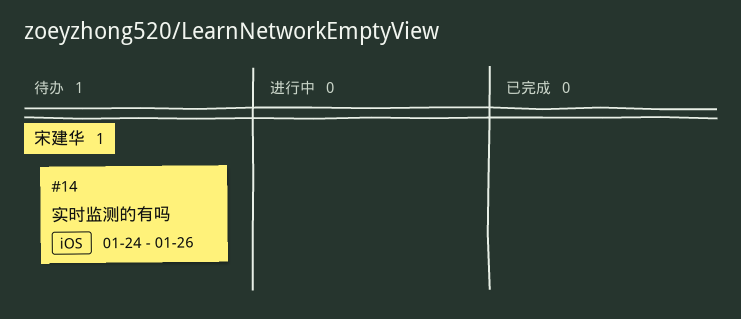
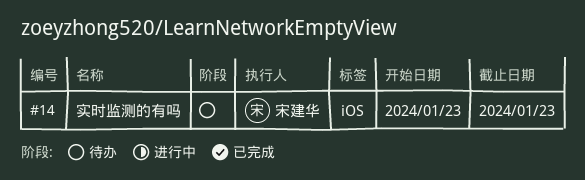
#14, start: Jan 24 -> Jan 23
#14, due: Jan 26 -> Jan 23

